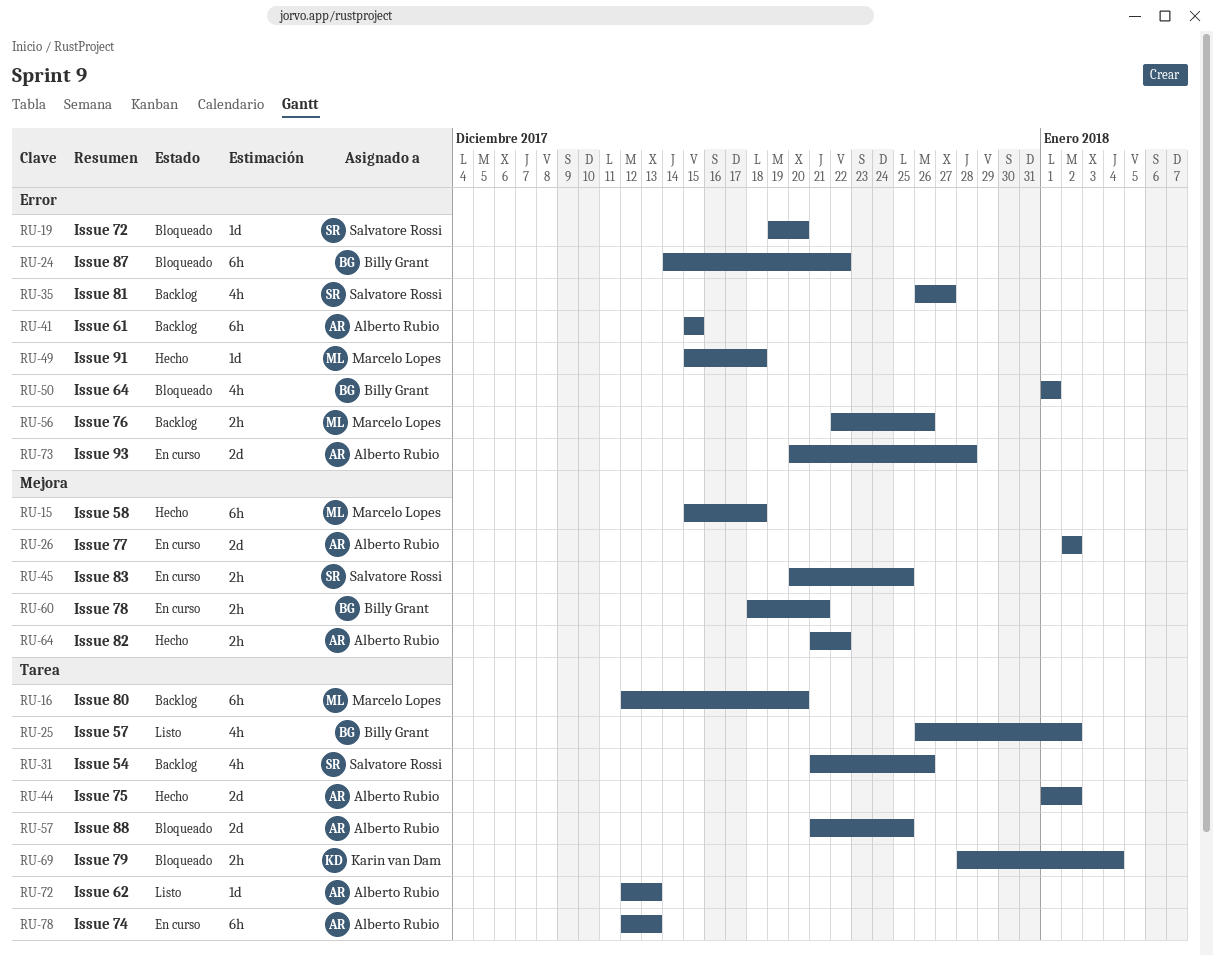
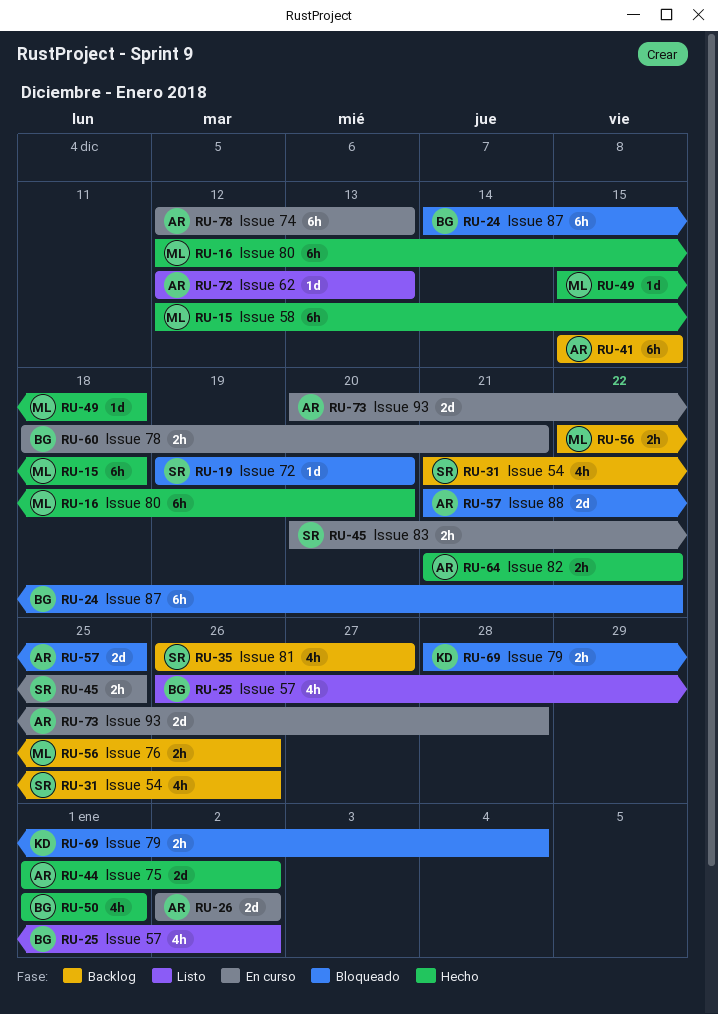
RU-15, start: Dec 15 -> Dec 12
RU-16, status: Backlog -> Hecho
RU-50, status: Bloqueado -> Hecho

